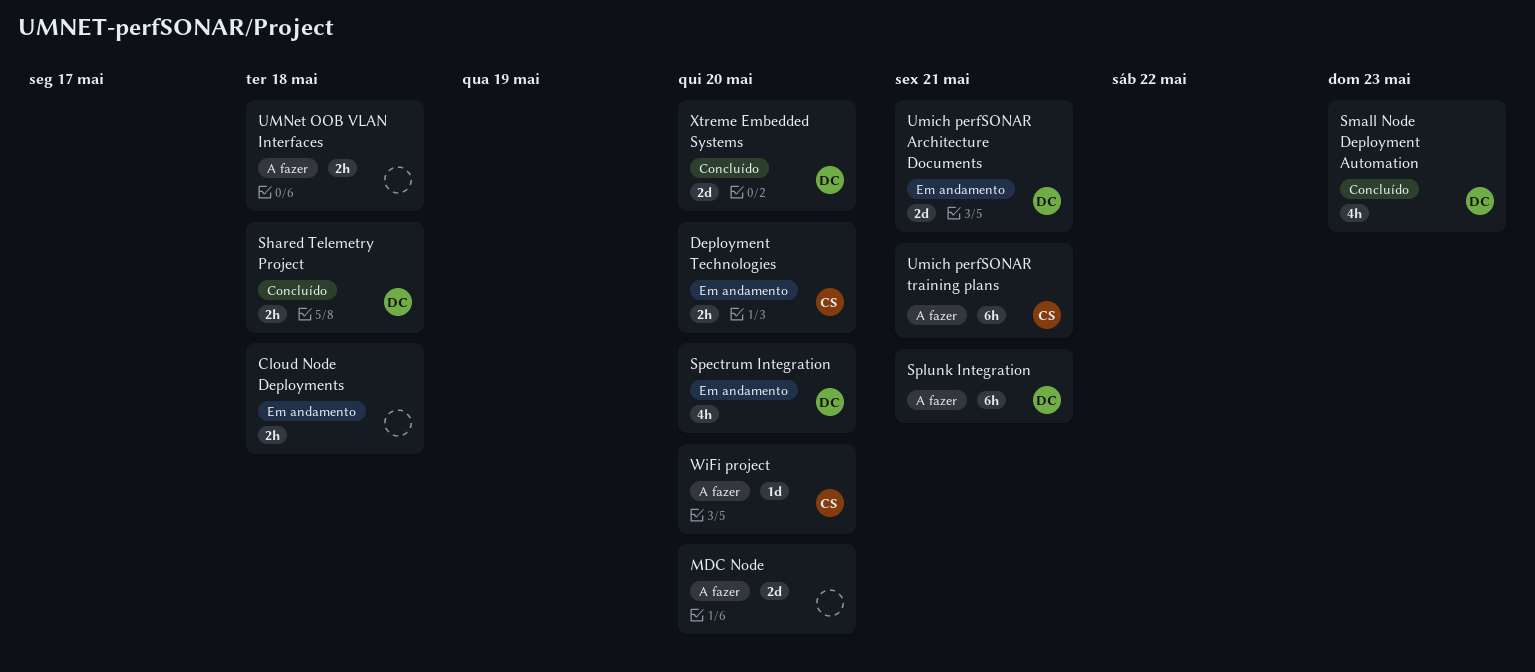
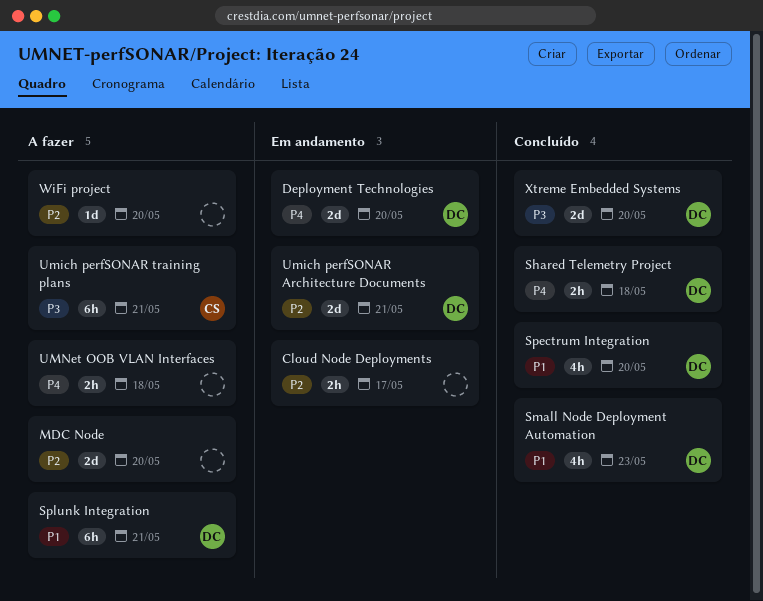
Cloud Node Deployments, due: May 18 -> May 17
Deployment Technologies, owner: CS -> DC
Deployment Technologies, estimate: 2h -> 2d
Spectrum Integration, status: Em andamento -> Concluído
WiFi project, owner: CS -> none

